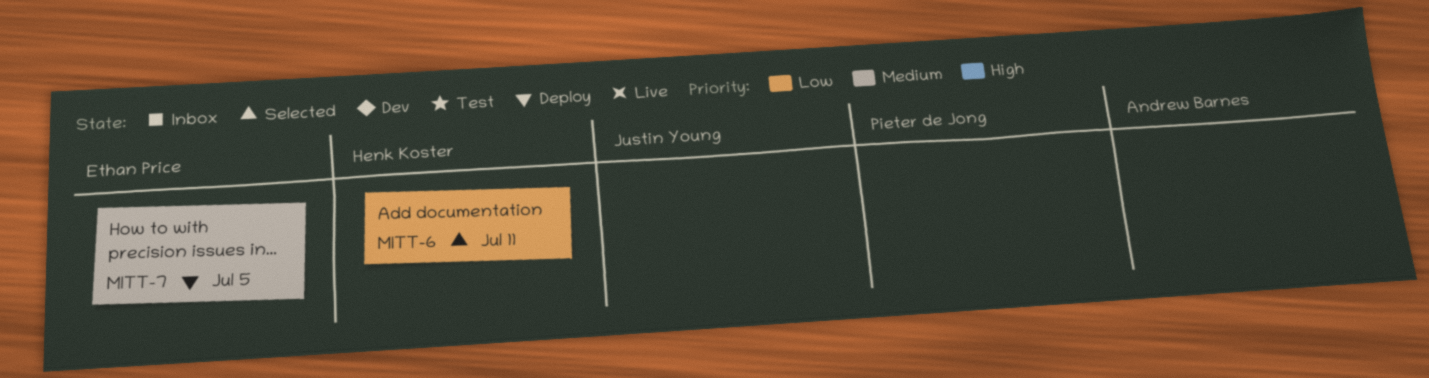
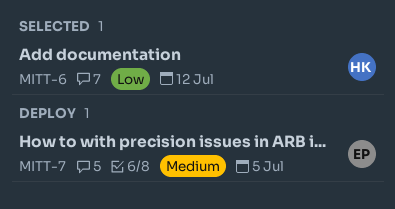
MITT-6, due: Jul 11 -> Jul 12

